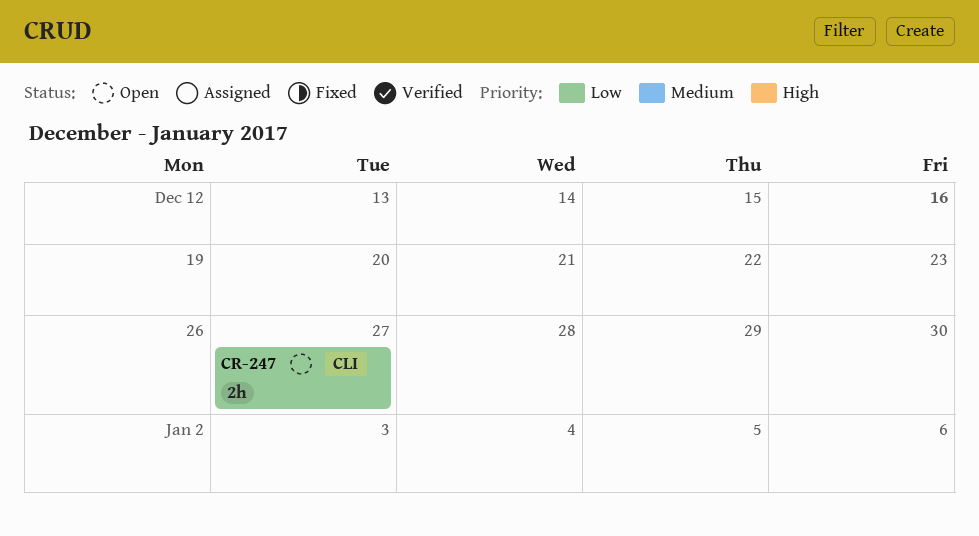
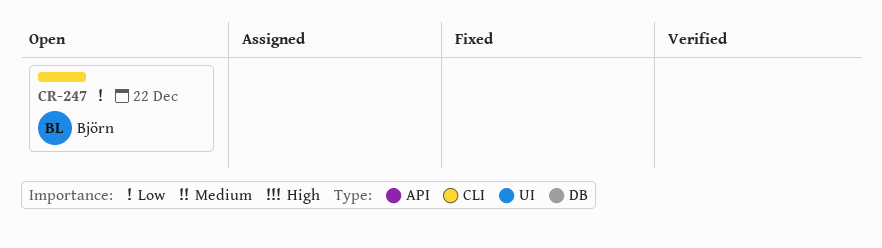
CR-247, due: Dec 27 -> Dec 22

